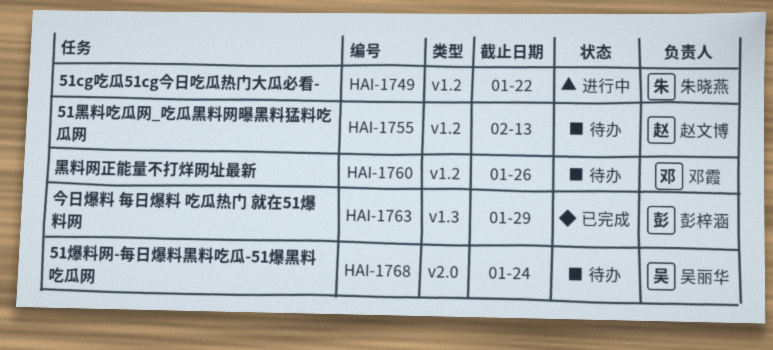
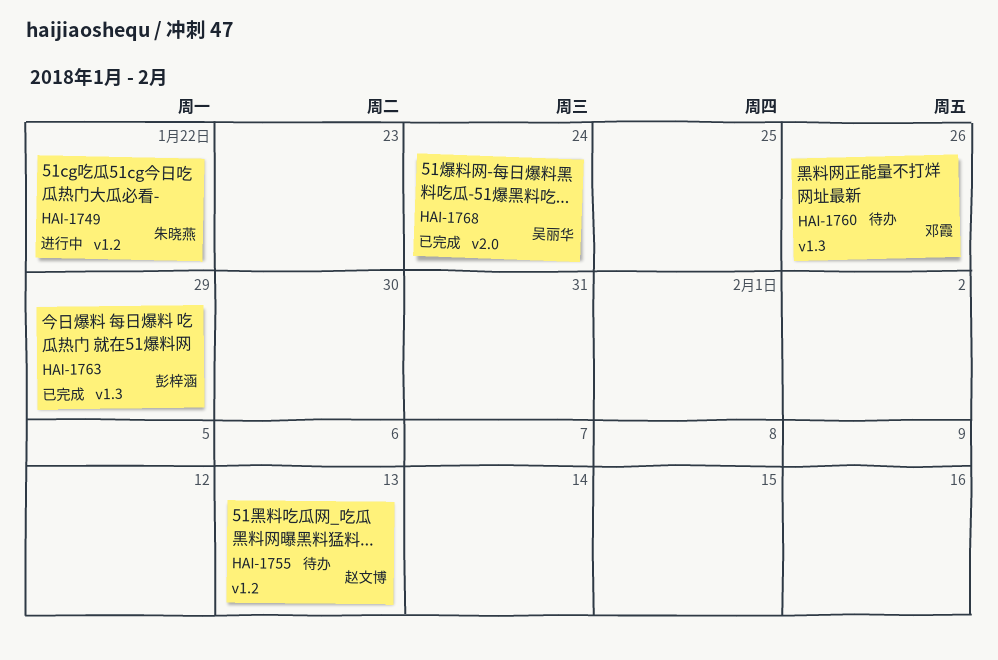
HAI-1760, label: v1.2 -> v1.3
HAI-1768, status: 待办 -> 已完成

